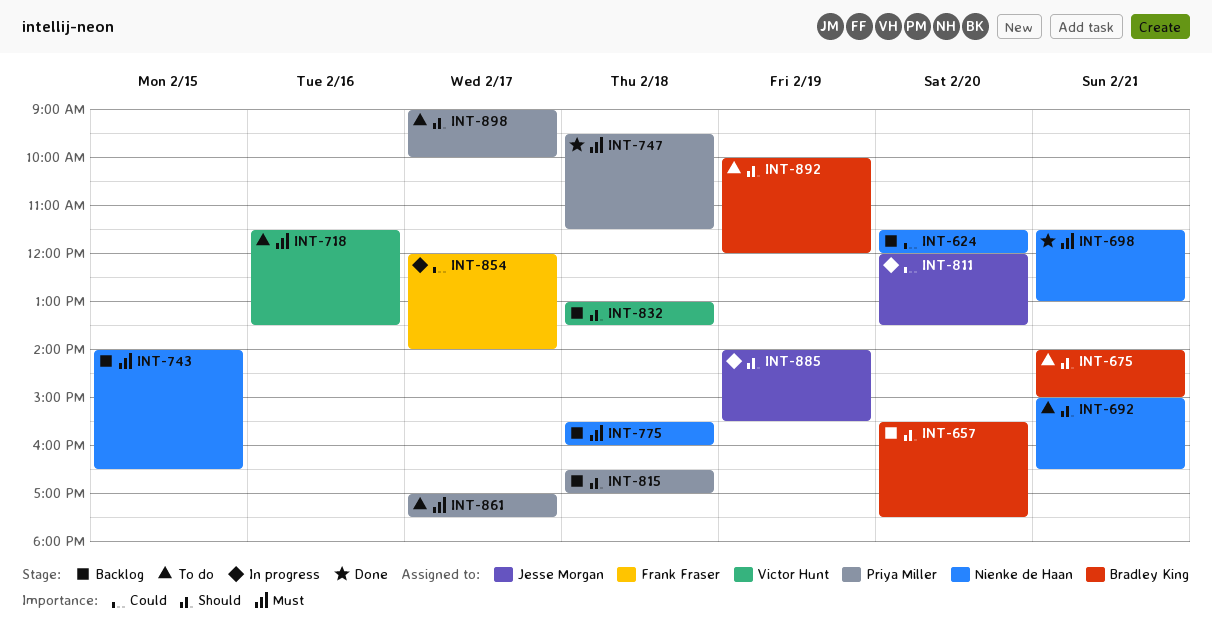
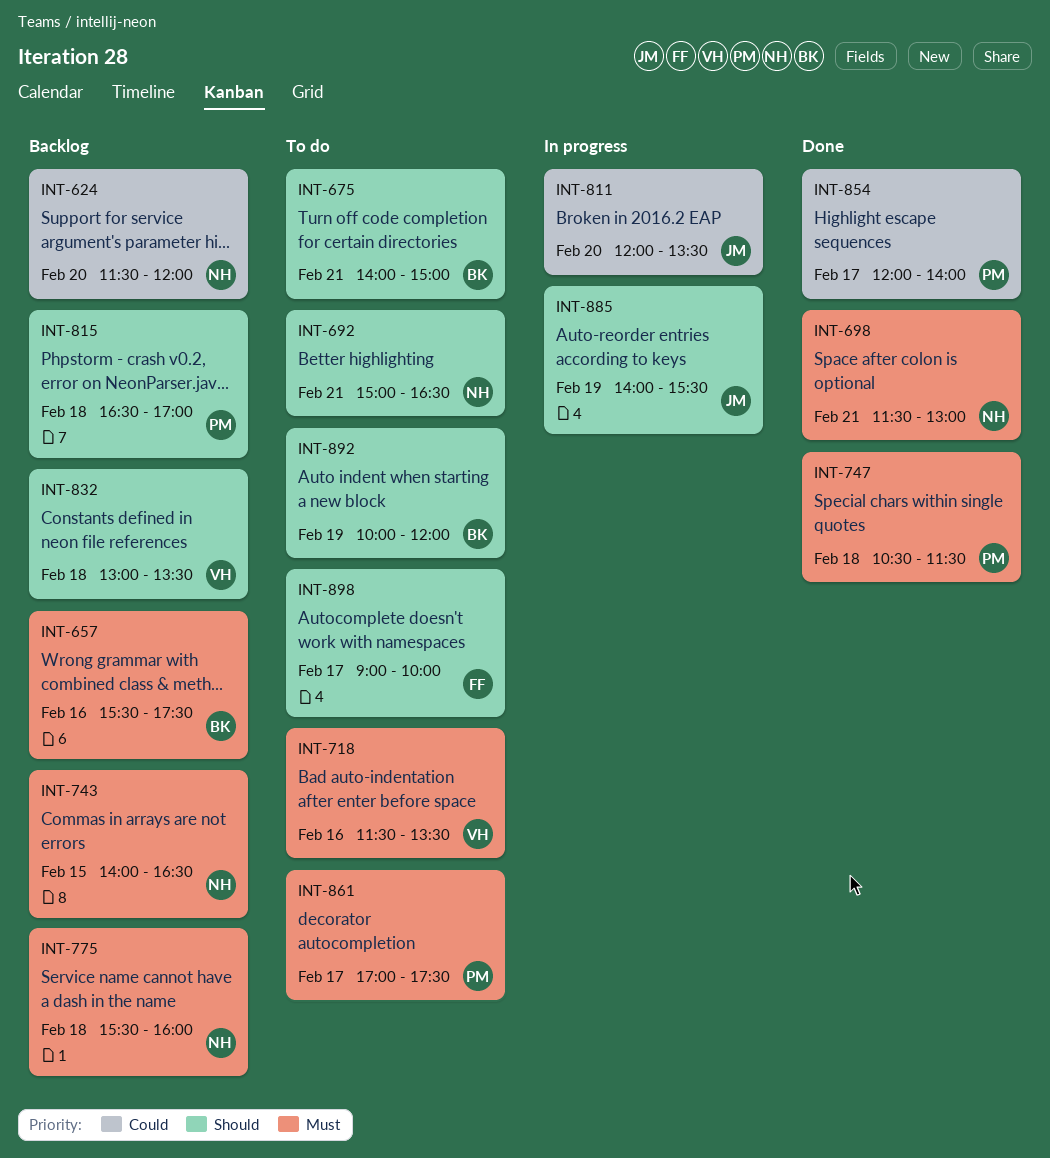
INT-657, priority: Should -> Must
INT-657, day: Feb 20 -> Feb 16
INT-747, begins: 09:30 -> 10:30
INT-854, status: In progress -> Done
INT-854, owner: Frank Fraser -> Priya Miller
INT-898, owner: Priya Miller -> Frank Fraser

